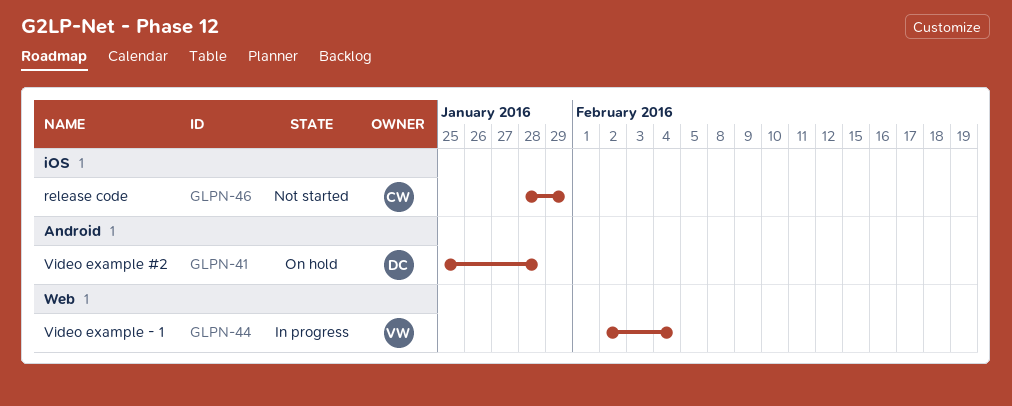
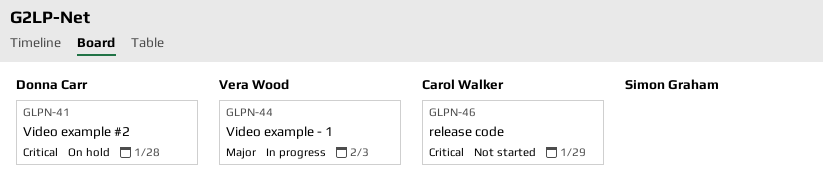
GLPN-44, due: Feb 4 -> Feb 3

